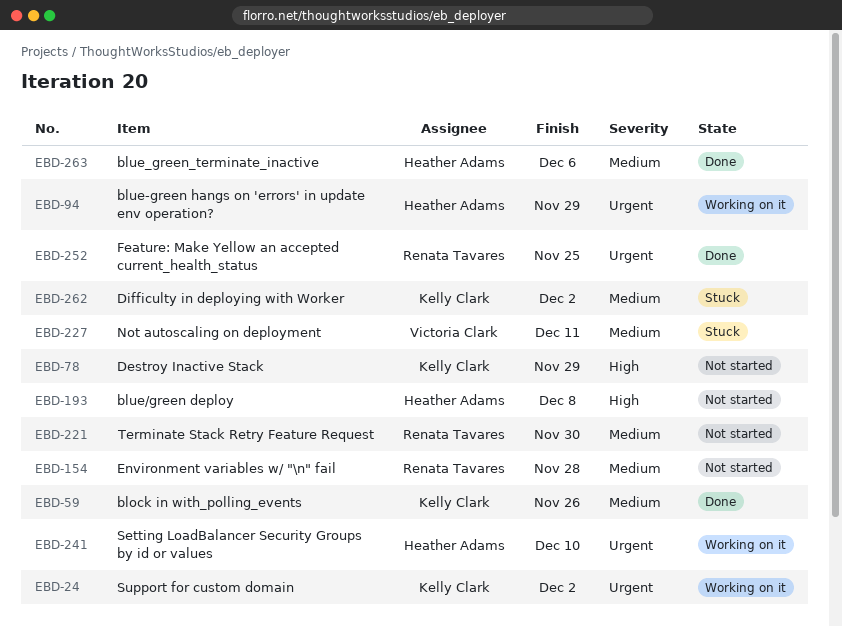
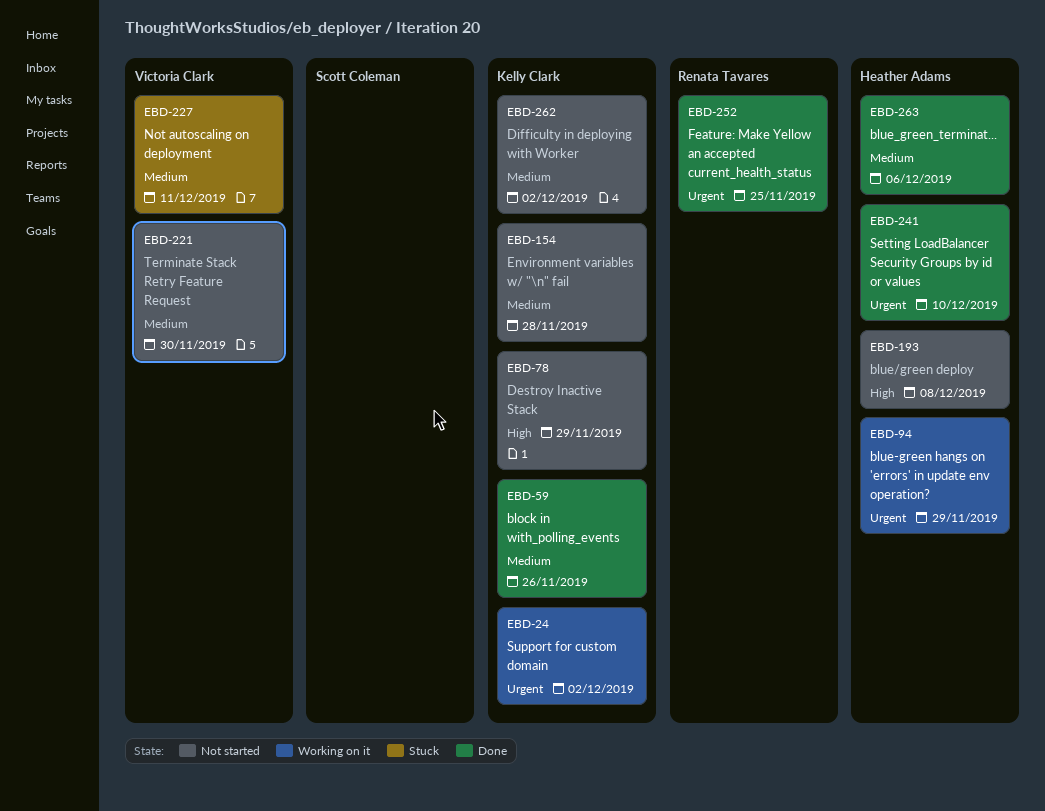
EBD-154, owner: Renata Tavares -> Kelly Clark
EBD-221, owner: Renata Tavares -> Victoria Clark
EBD-241, status: Working on it -> Done
EBD-262, status: Stuck -> Not started

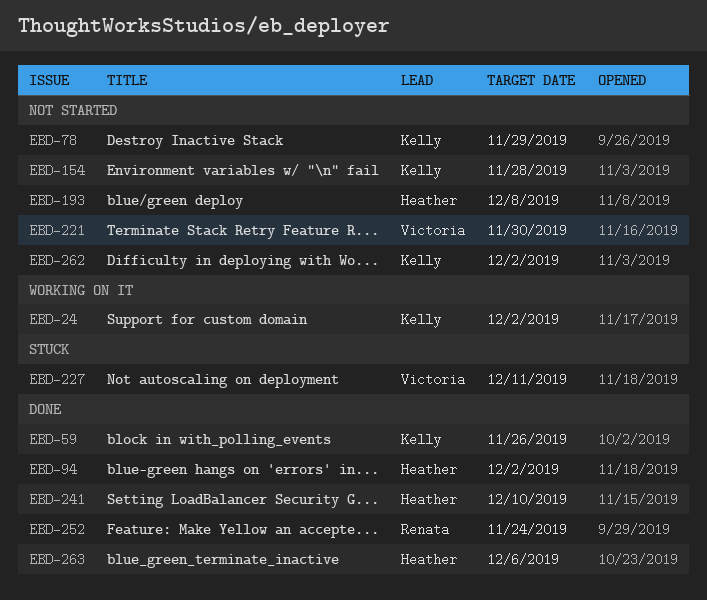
EBD-94, status: Working on it -> Done
EBD-94, due: Nov 29 -> Dec 2
EBD-252, due: Nov 25 -> Nov 24

